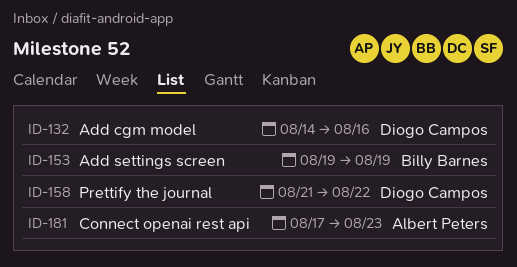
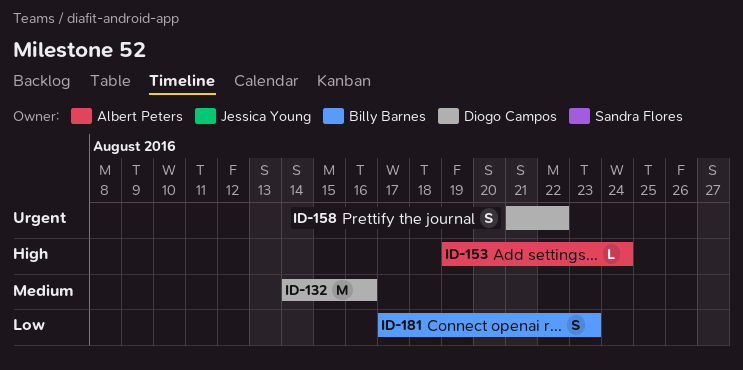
ID-153, owner: Billy Barnes -> Albert Peters
ID-153, due: Aug 19 -> Aug 24
ID-181, owner: Albert Peters -> Billy Barnes

